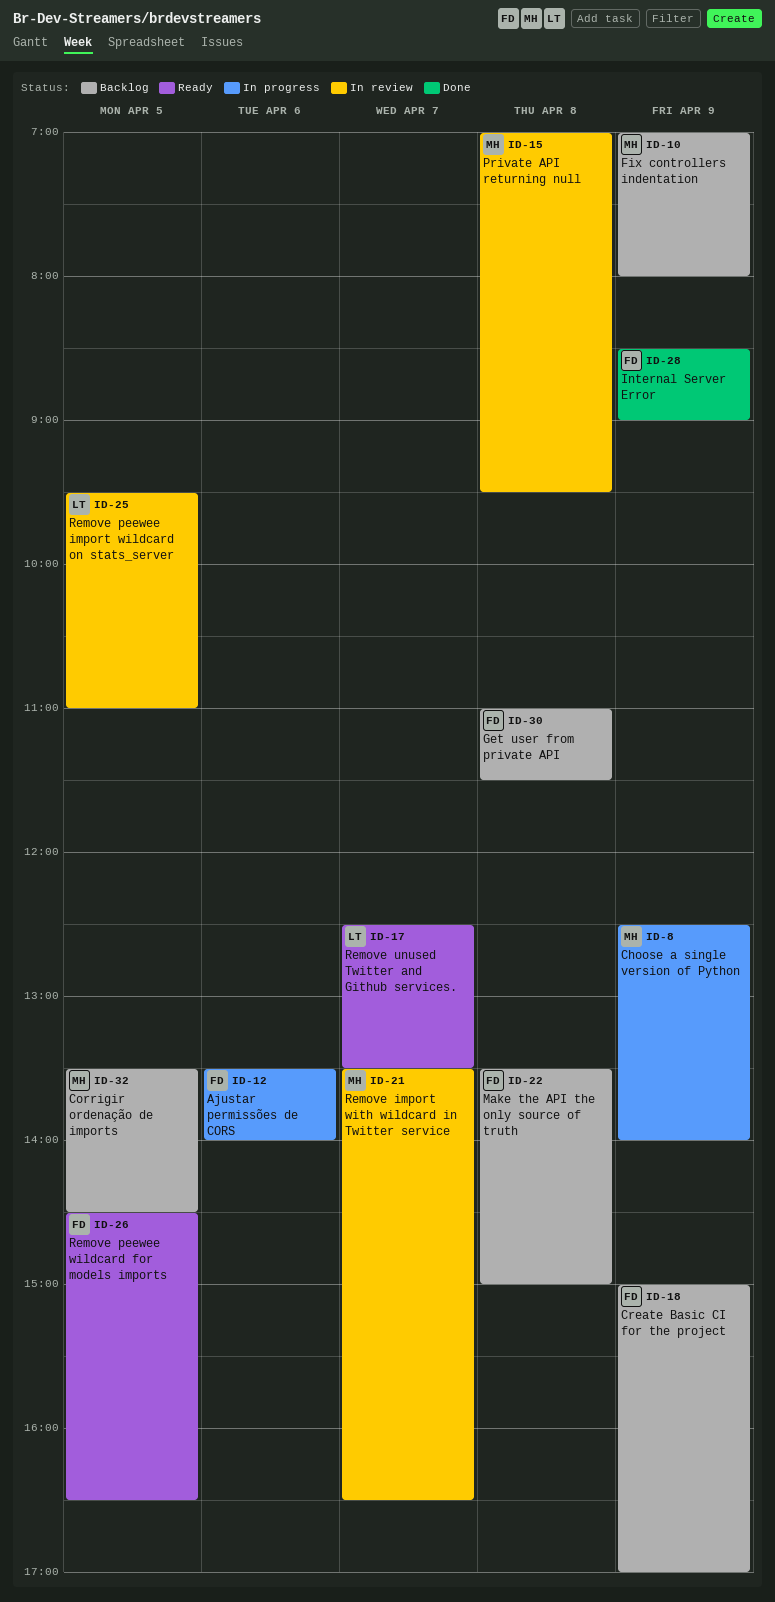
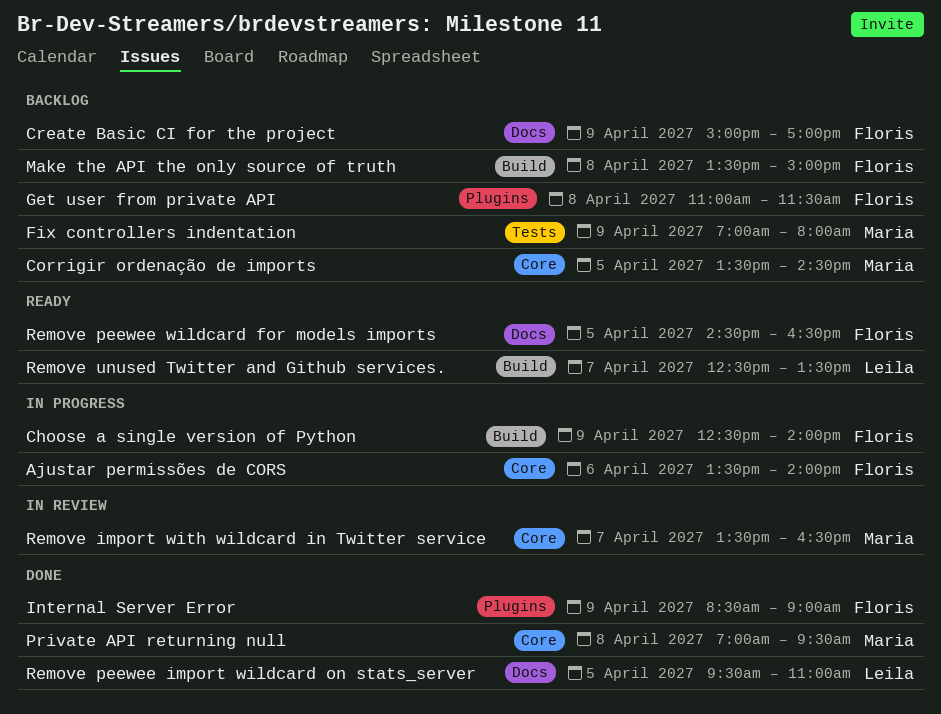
Choose a single version of Python, owner: Maria -> Floris
Private API returning null, status: In review -> Done
Remove peewee import wildcard on stats_server, status: In review -> Done

